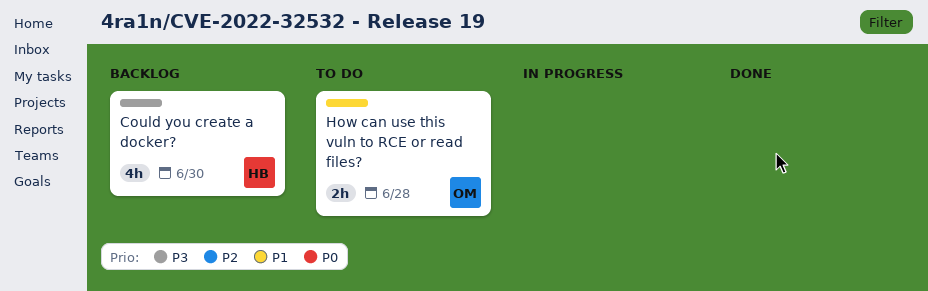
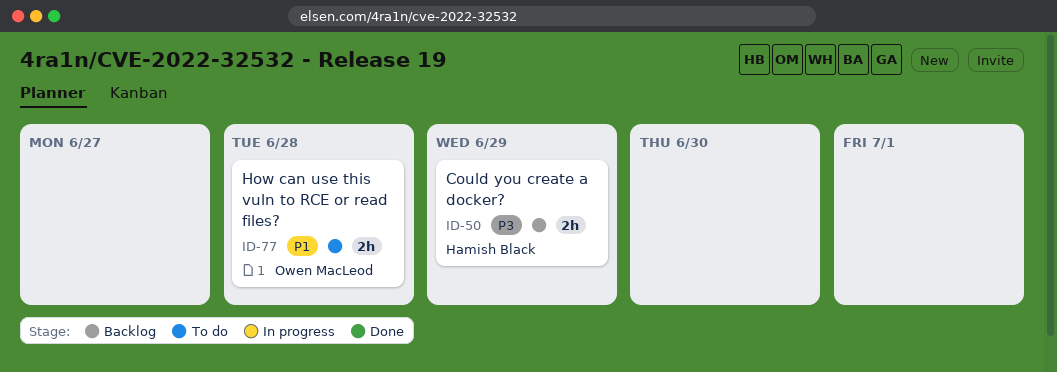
Could you create a docker?, estimate: 4h -> 2h
Could you create a docker?, due: Jun 30 -> Jun 29

